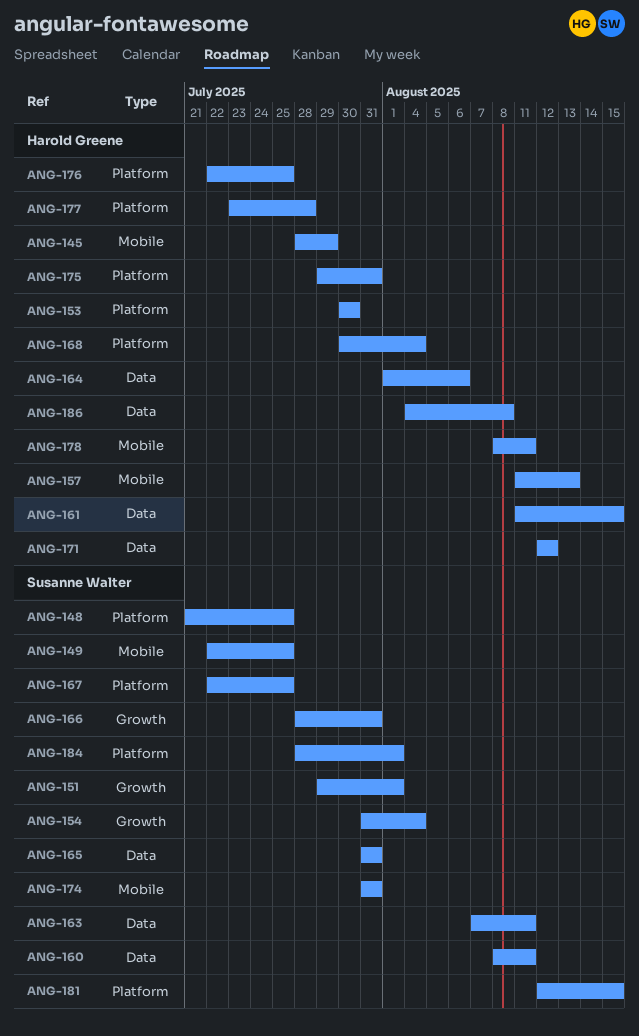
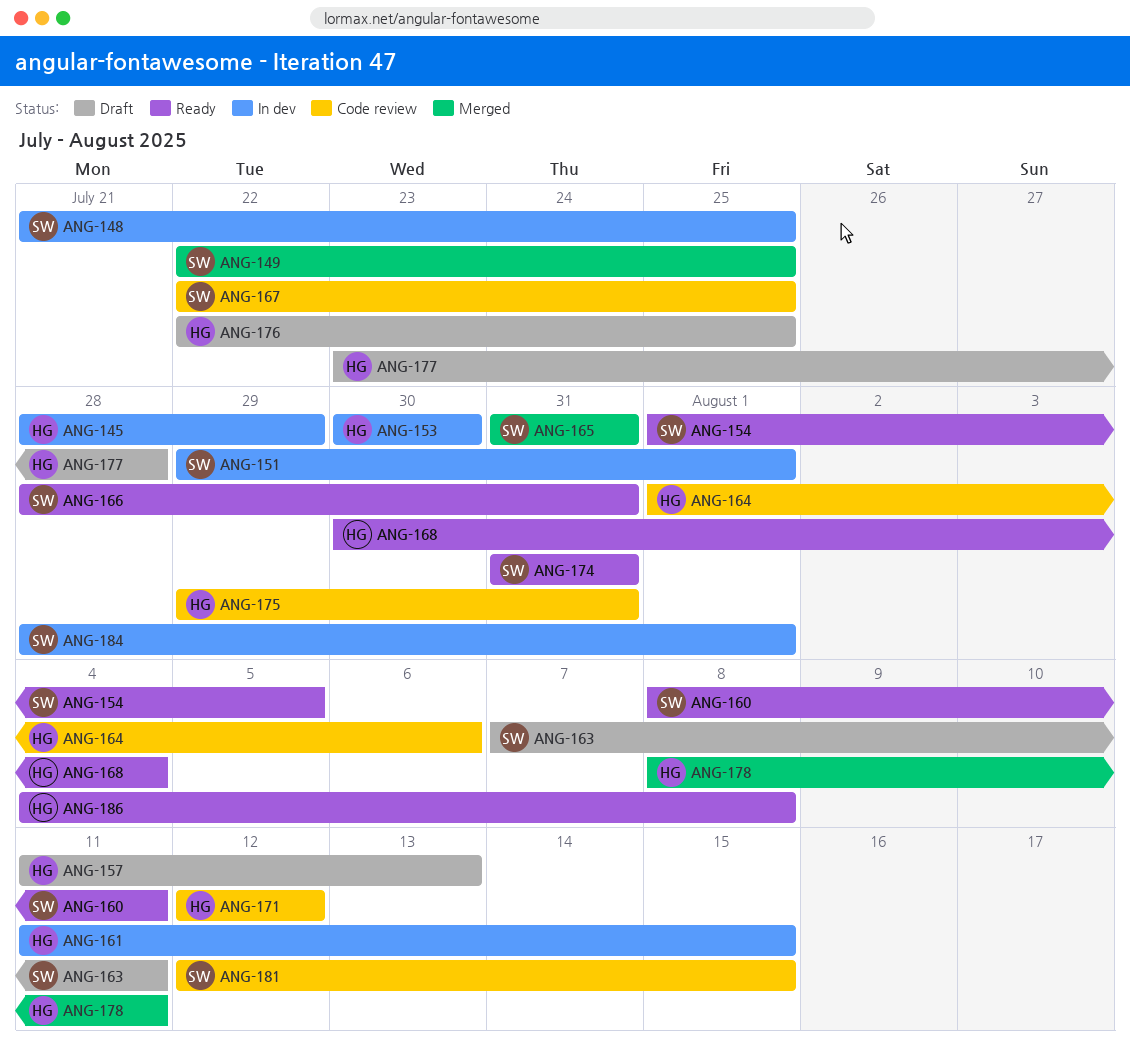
ANG-154, start: Jul 31 -> Aug 1
ANG-154, due: Aug 4 -> Aug 5

